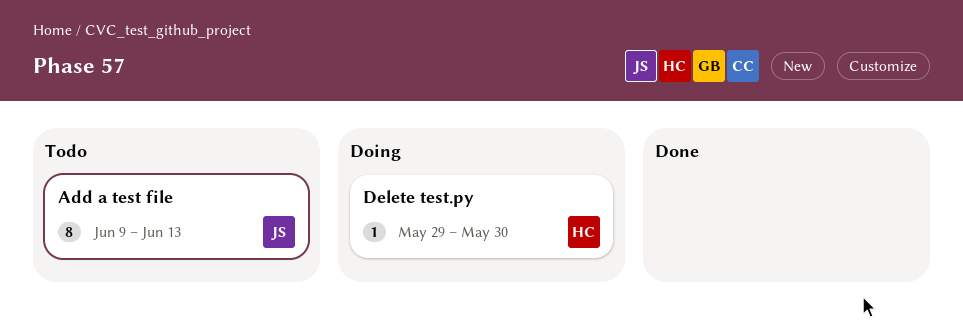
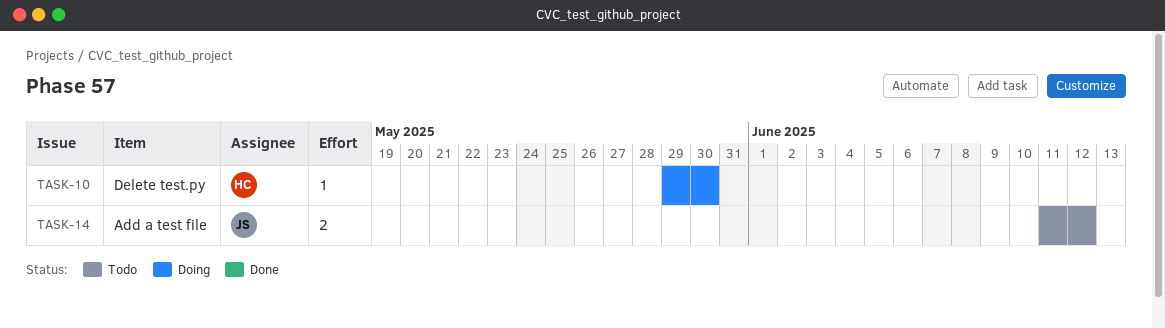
Add a test file, estimate: 8 -> 2
Add a test file, start: Jun 9 -> Jun 11
Add a test file, due: Jun 13 -> Jun 12

